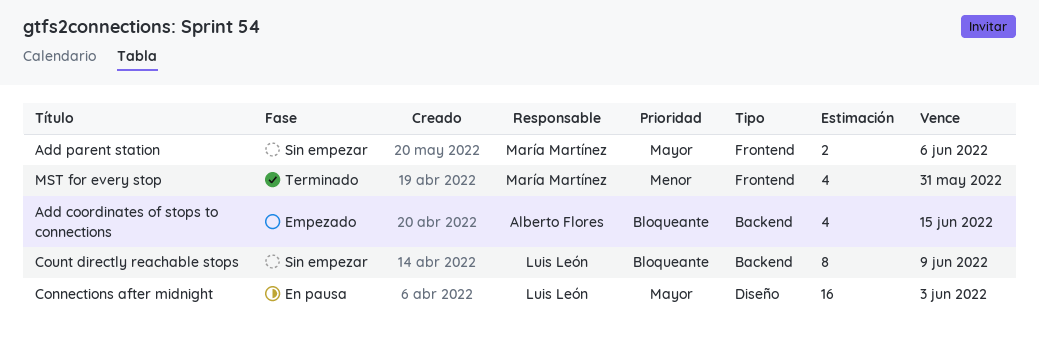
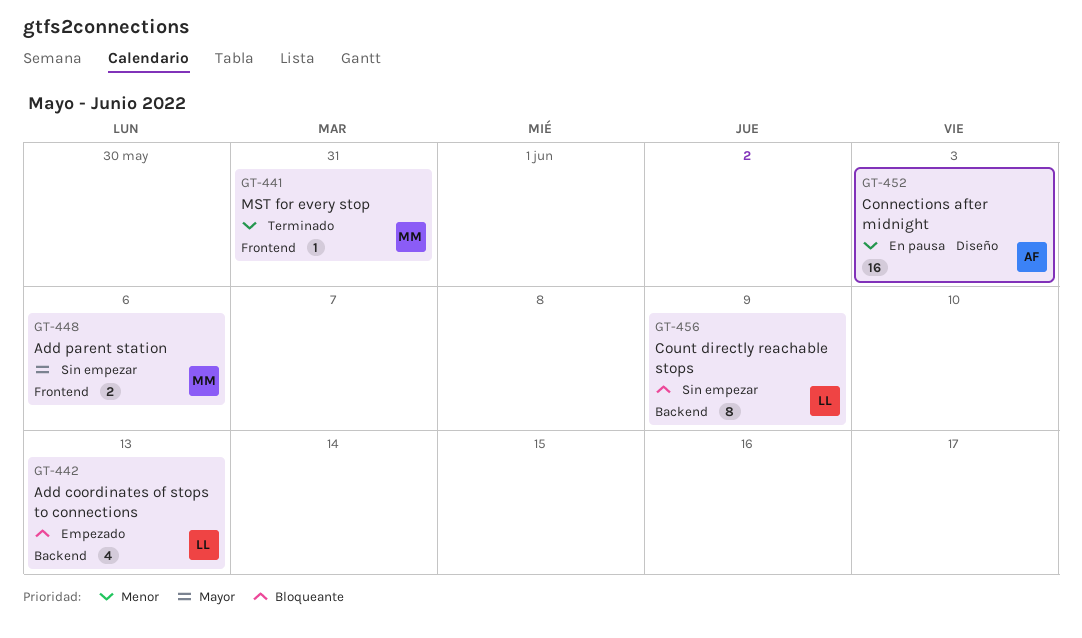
Add coordinates of stops to connections, owner: Alberto Flores -> Luis León
Add coordinates of stops to connections, due: Jun 15 -> Jun 13
Connections after midnight, owner: Luis León -> Alberto Flores
Connections after midnight, priority: Mayor -> Menor
MST for every stop, estimate: 4 -> 1

